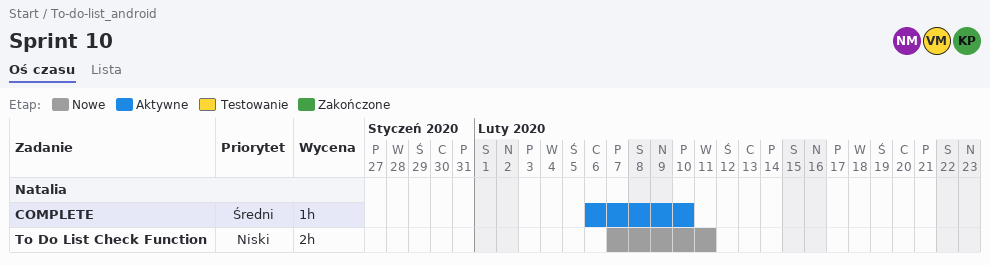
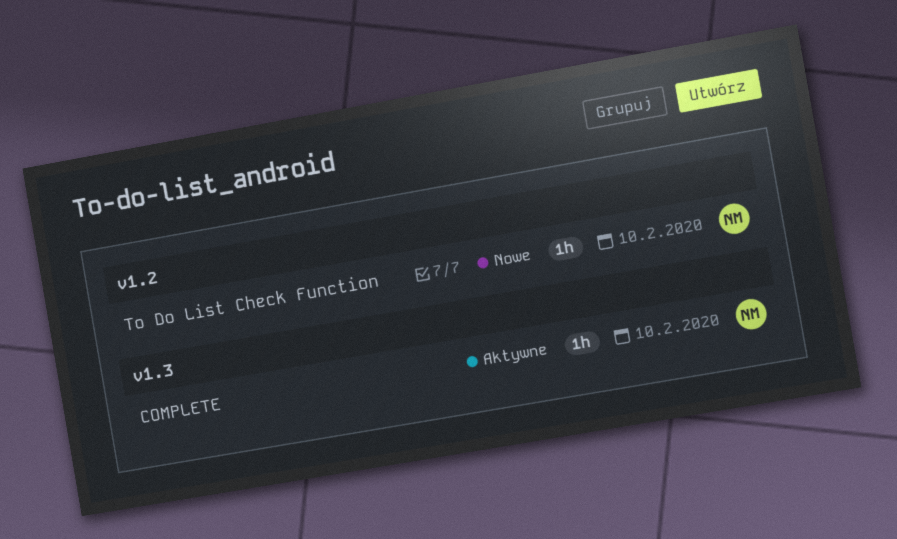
To Do List Check Function, estimate: 2h -> 1h
To Do List Check Function, due: Feb 11 -> Feb 10

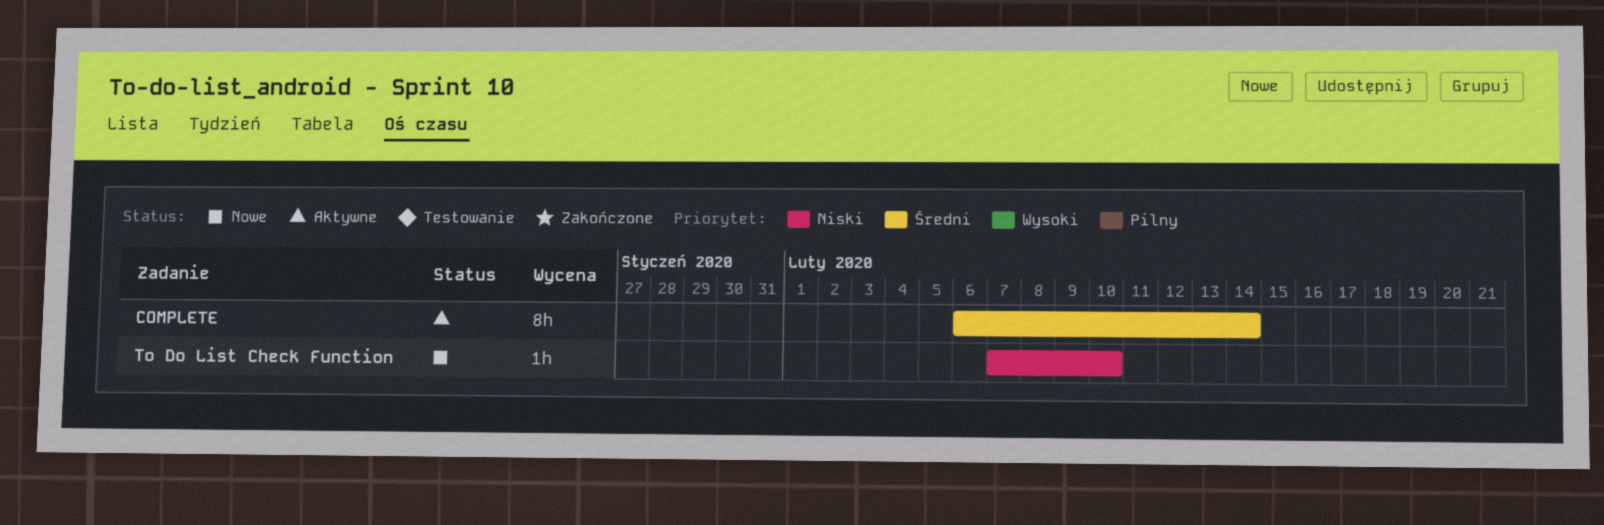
COMPLETE, estimate: 1h -> 8h
COMPLETE, due: Feb 10 -> Feb 14

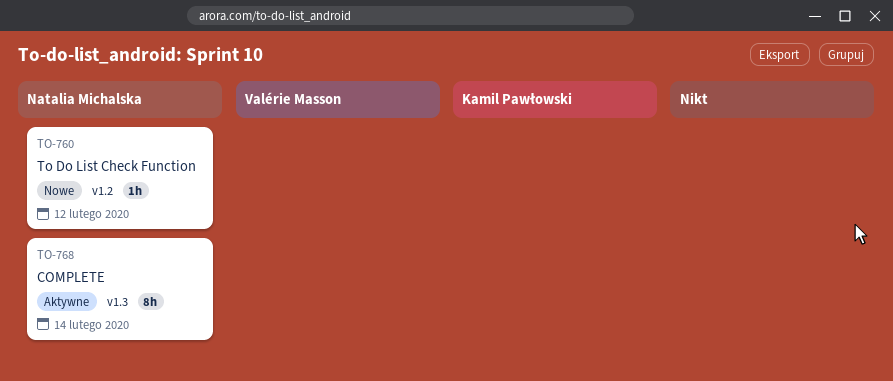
To Do List Check Function, due: Feb 10 -> Feb 12

